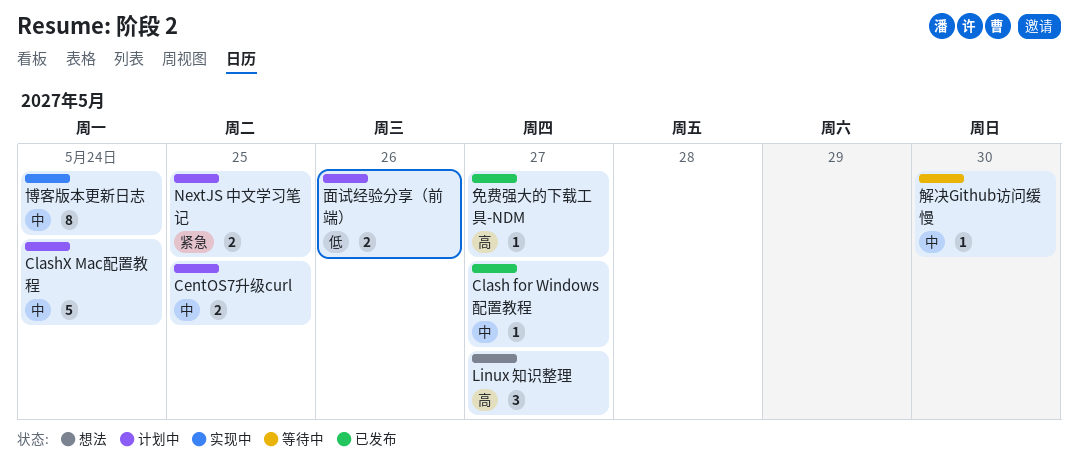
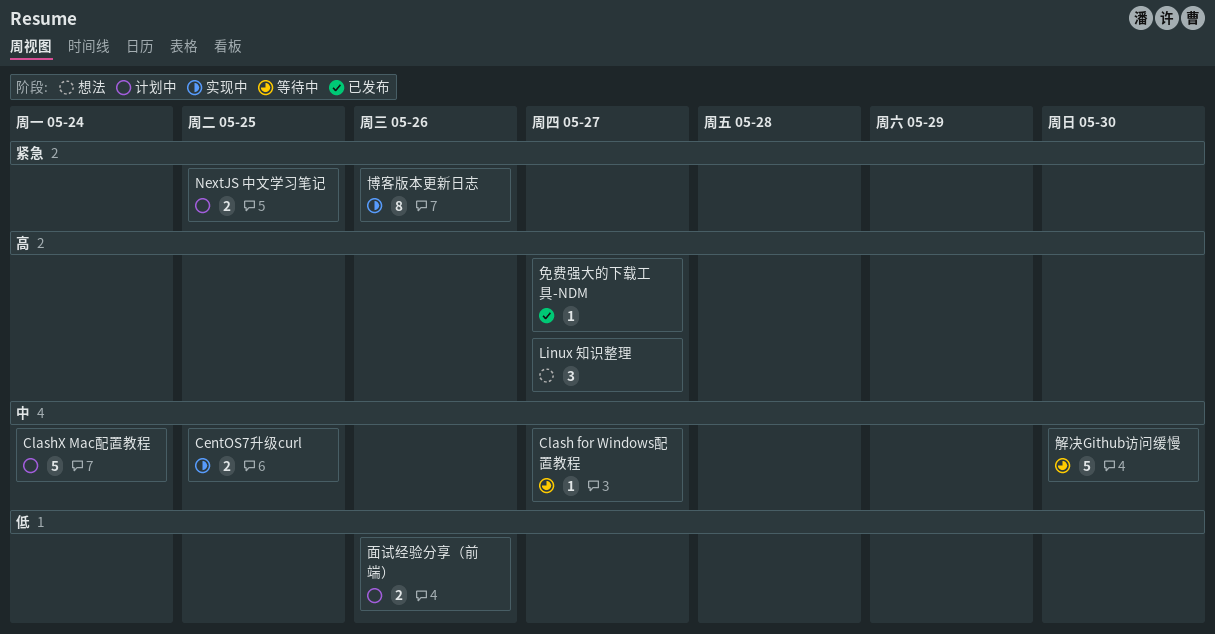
CentOS7升级curl, status: 计划中 -> 实现中
Clash for Windows配置教程, status: 已发布 -> 等待中
博客版本更新日志, priority: 中 -> 紧急
博客版本更新日志, due: May 24 -> May 26
解决Github访问缓慢, estimate: 1 -> 5

